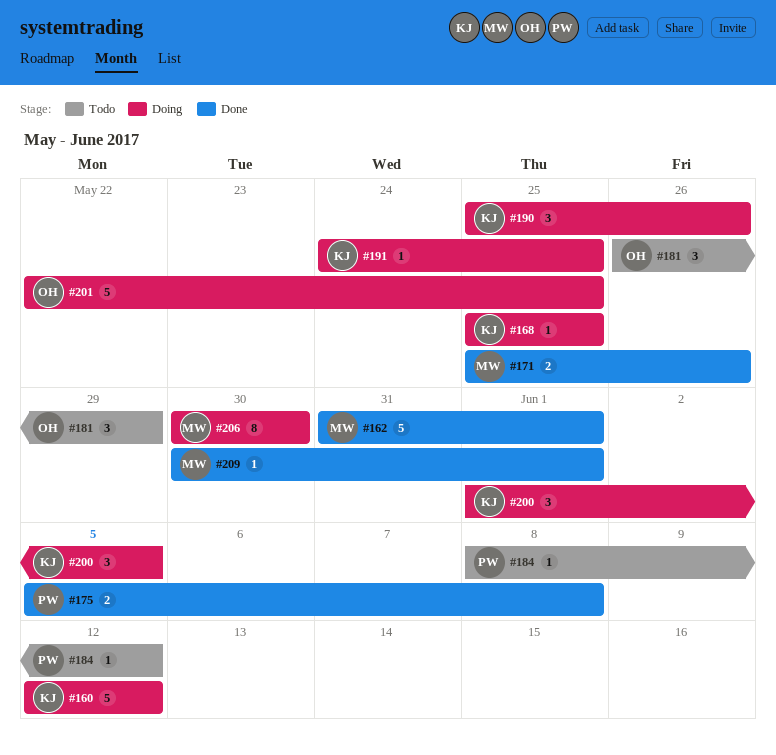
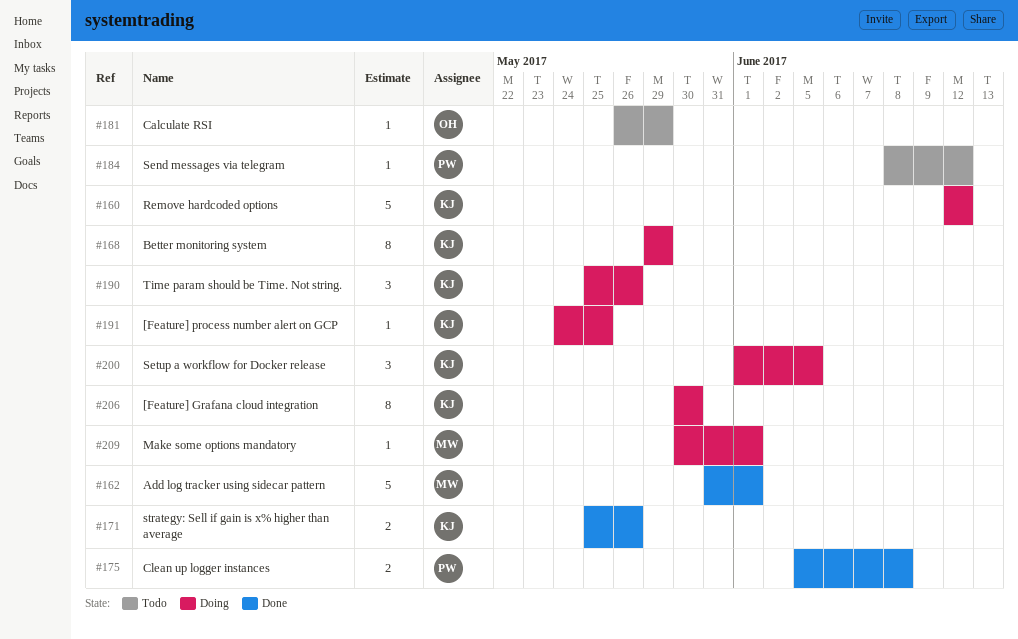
#168, estimate: 1 -> 8
#168, start: May 25 -> May 29
#168, due: May 25 -> May 29
#171, owner: MW -> KJ
#181, estimate: 3 -> 1
#201: present -> none
#206, owner: MW -> KJ
#209, status: Done -> Doing

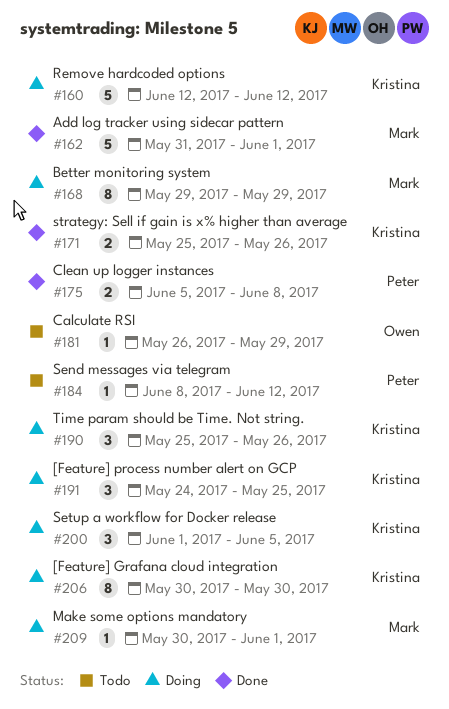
#168, owner: Kristina -> Mark
#191, estimate: 1 -> 3

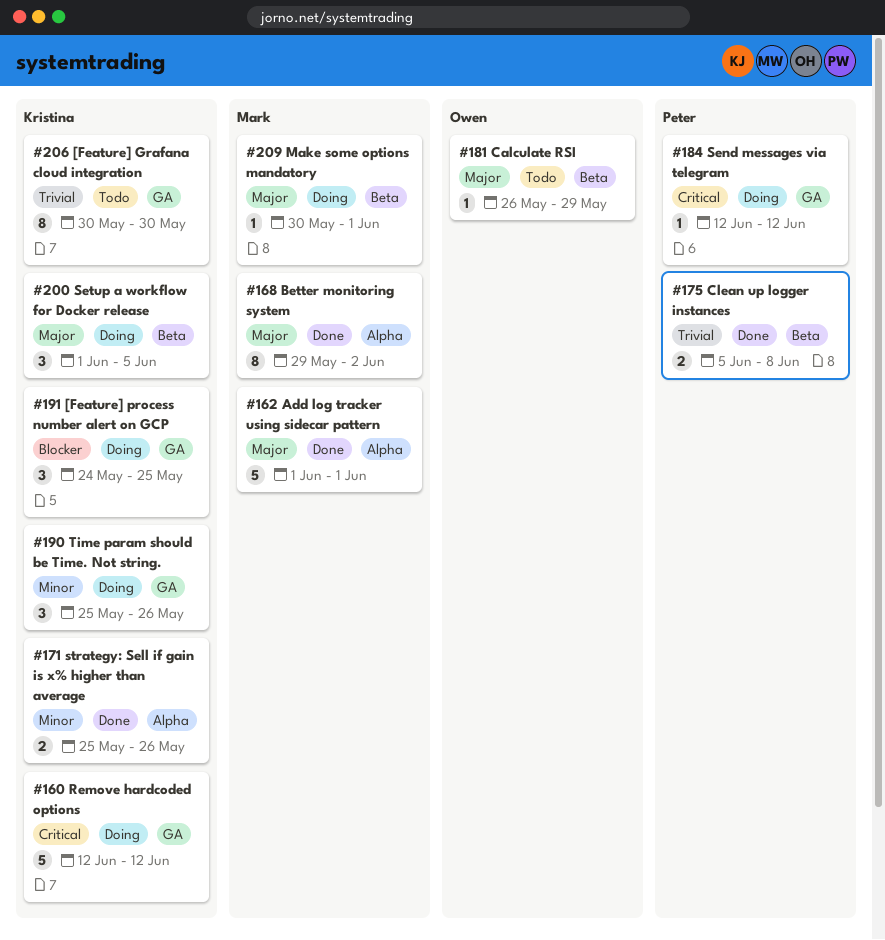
#162, start: May 31 -> Jun 1
#168, status: Doing -> Done
#168, due: May 29 -> Jun 2
#184, status: Todo -> Doing
#184, start: Jun 8 -> Jun 12
#206, status: Doing -> Todo

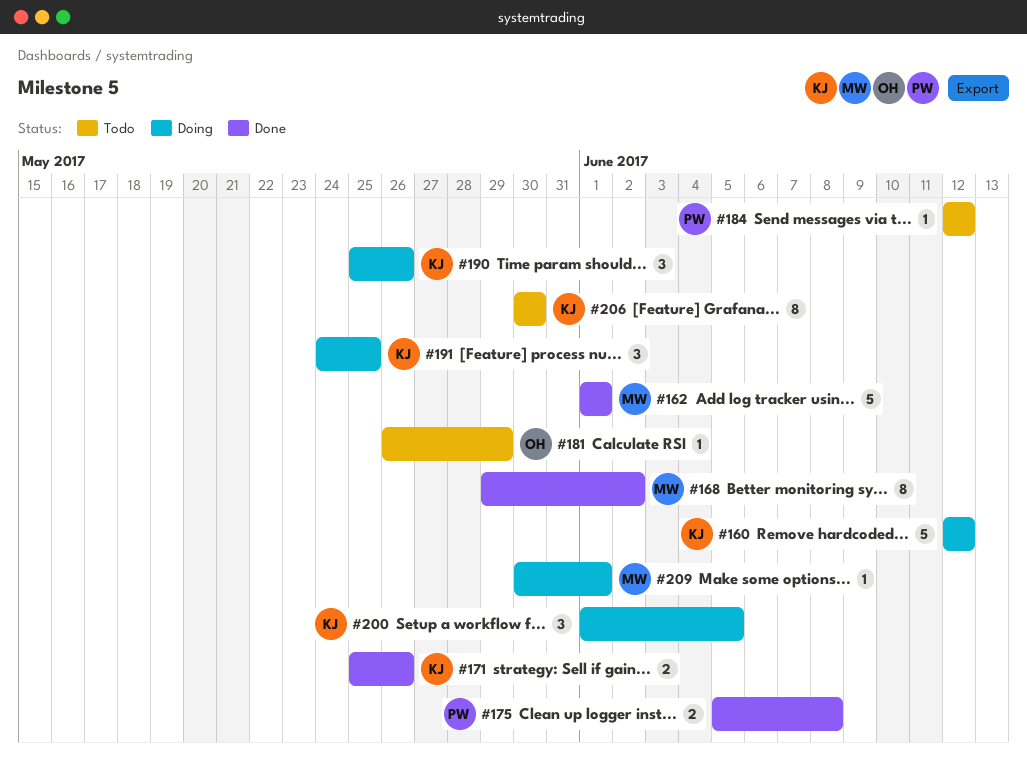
#184, status: Doing -> Todo

